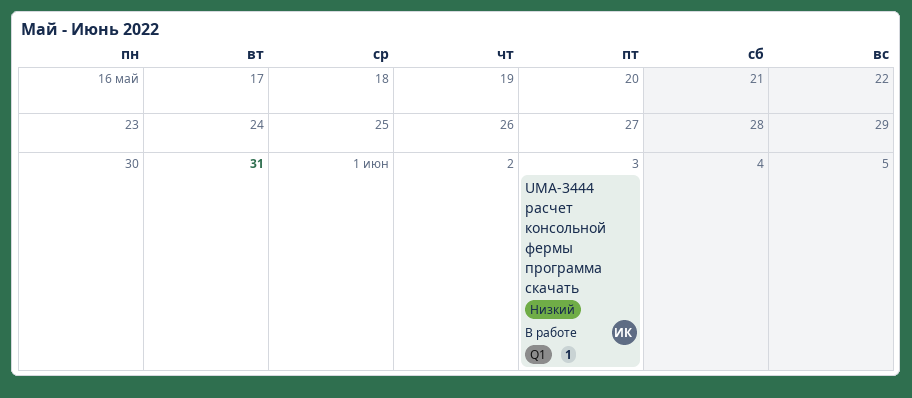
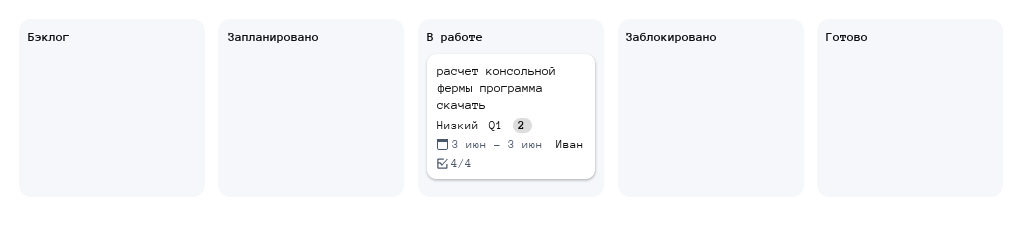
расчет консольной фермы программа скачать, estimate: 1 -> 2

